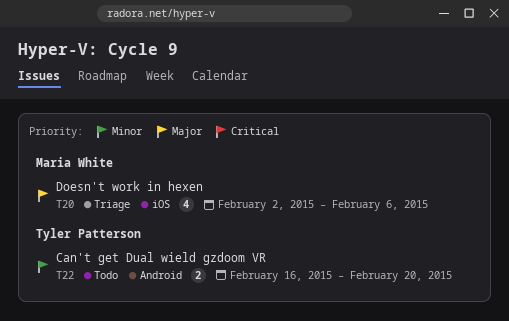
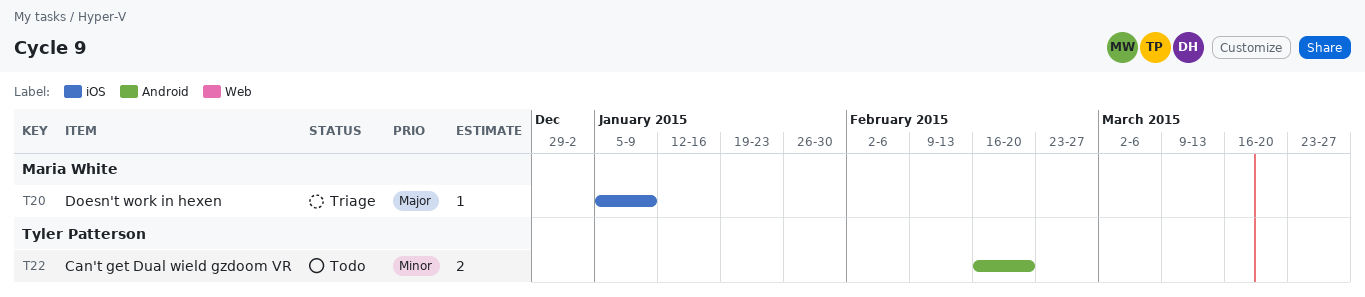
T20, estimate: 4 -> 1
T20, start: Feb 2 -> Jan 5
T20, due: Feb 6 -> Jan 9

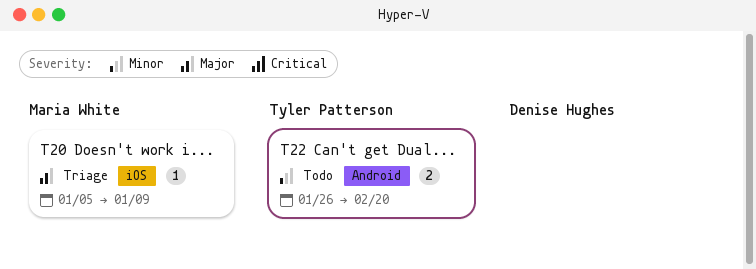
T22, start: Feb 16 -> Jan 26

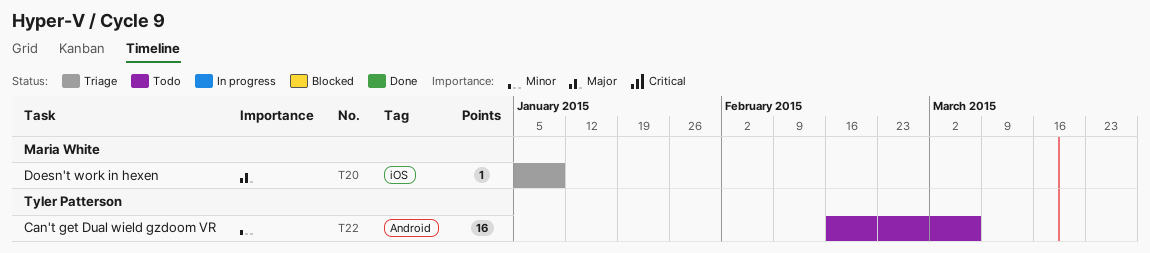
T22, estimate: 2 -> 16
T22, start: Jan 26 -> Feb 16
T22, due: Feb 20 -> Mar 6

